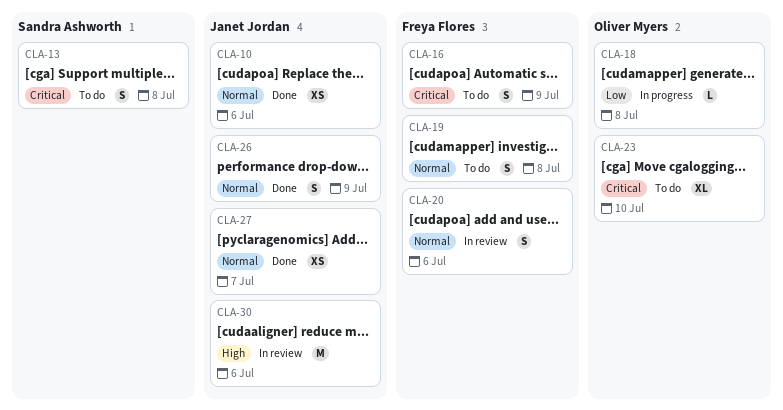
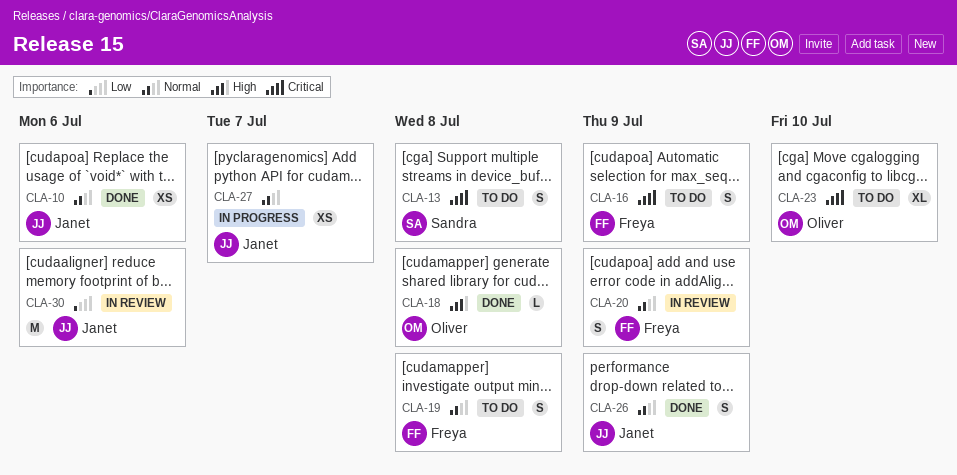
CLA-18, status: In progress -> Done
CLA-18, priority: Low -> High
CLA-20, due: Jul 6 -> Jul 9
CLA-27, status: Done -> In progress
CLA-30, priority: High -> Low

